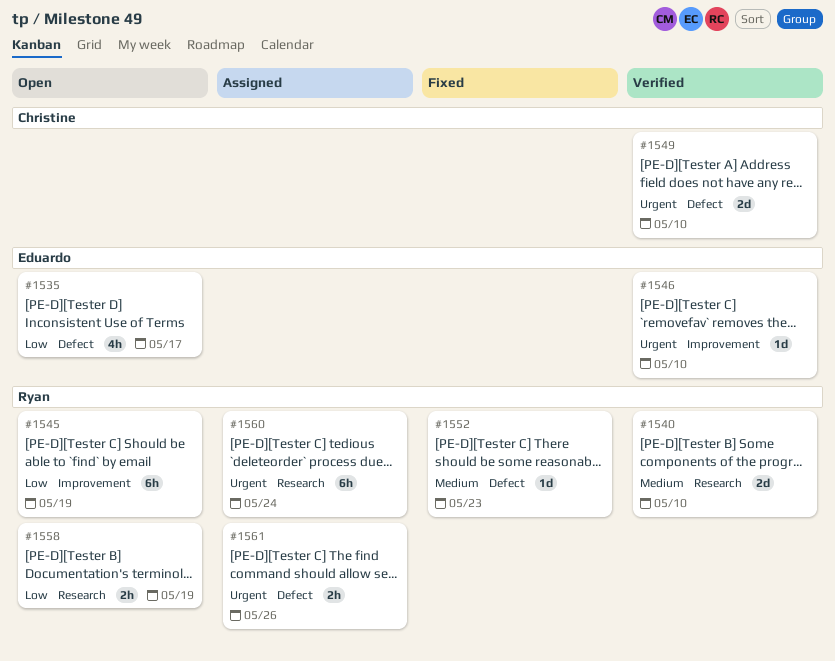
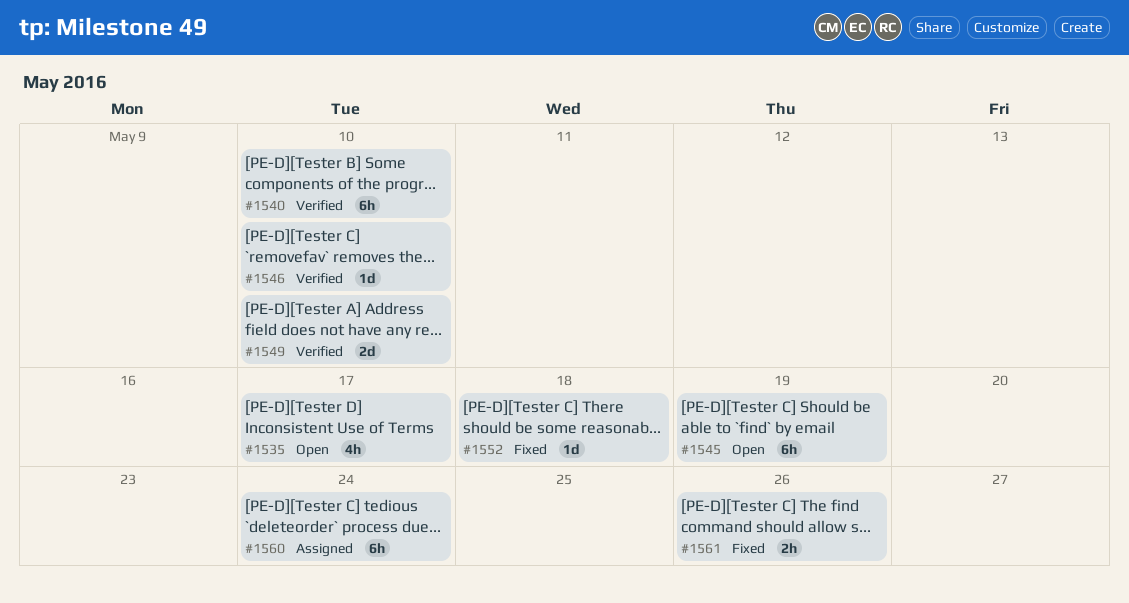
#1540, estimate: 2d -> 6h
#1552, due: May 23 -> May 18
#1558: present -> none
#1561, status: Assigned -> Fixed

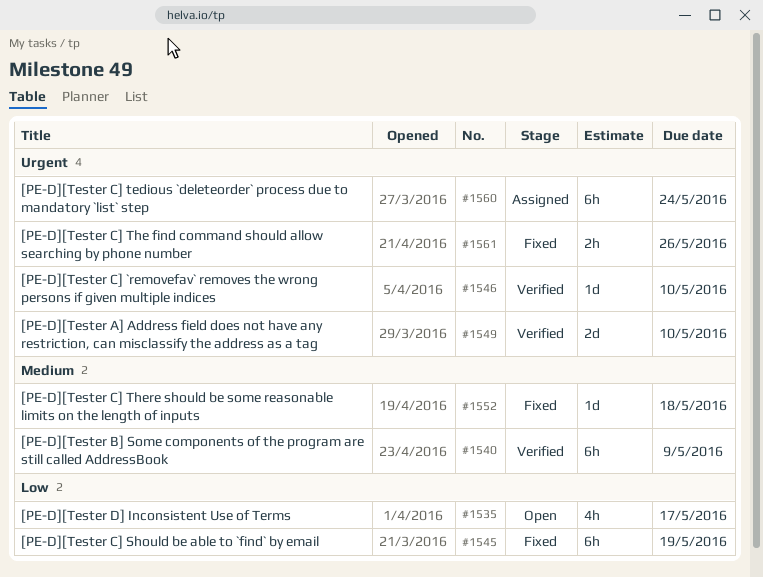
#1540, due: May 10 -> May 9
#1545, status: Open -> Fixed

